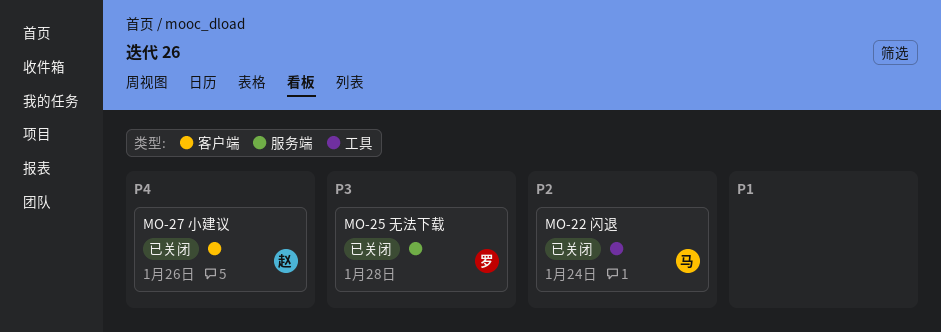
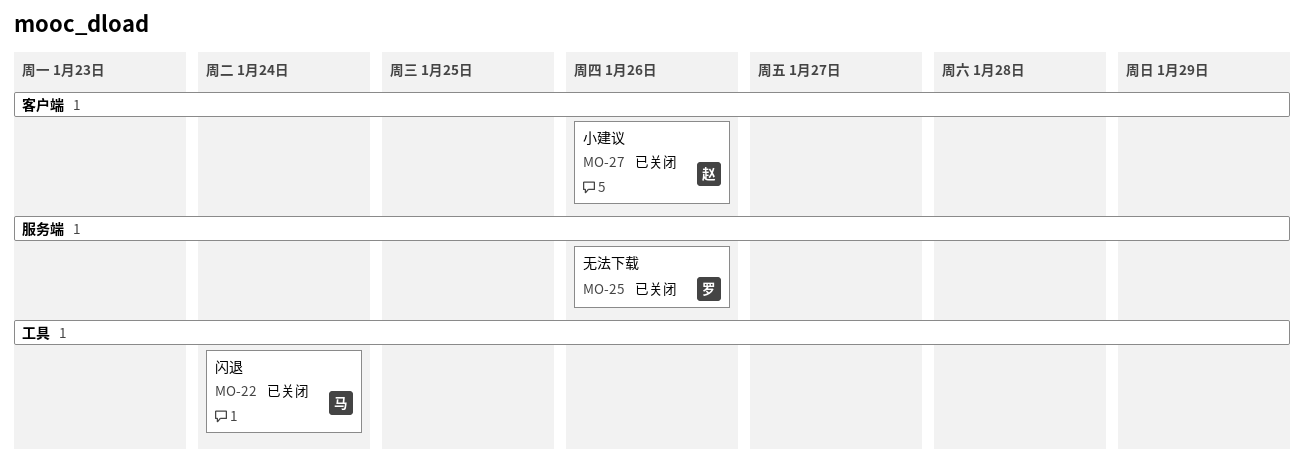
MO-25, due: Jan 28 -> Jan 26

